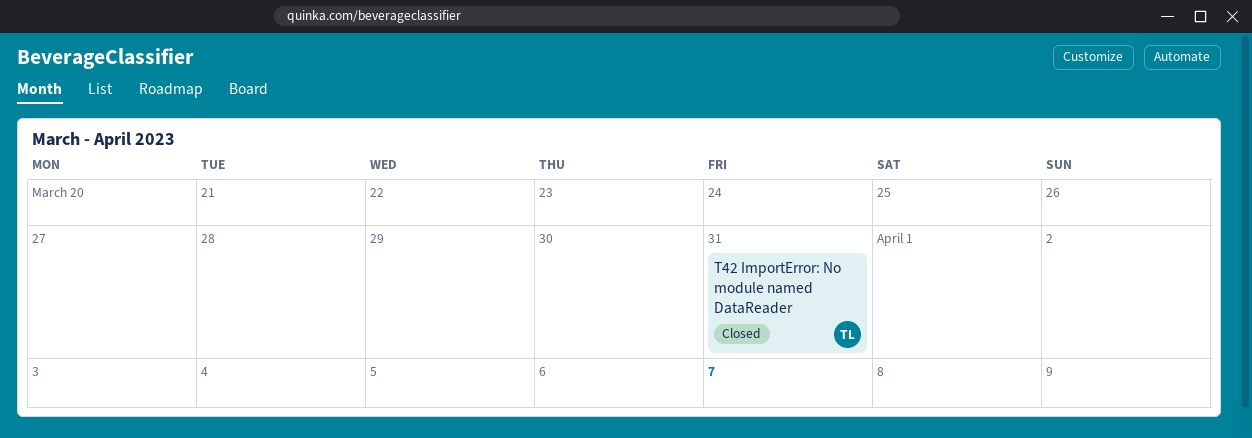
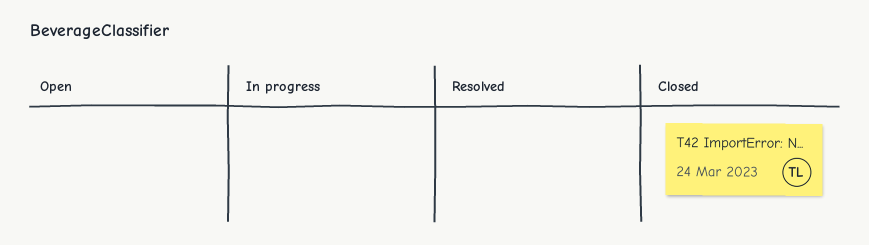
T42, due: Mar 31 -> Mar 24

